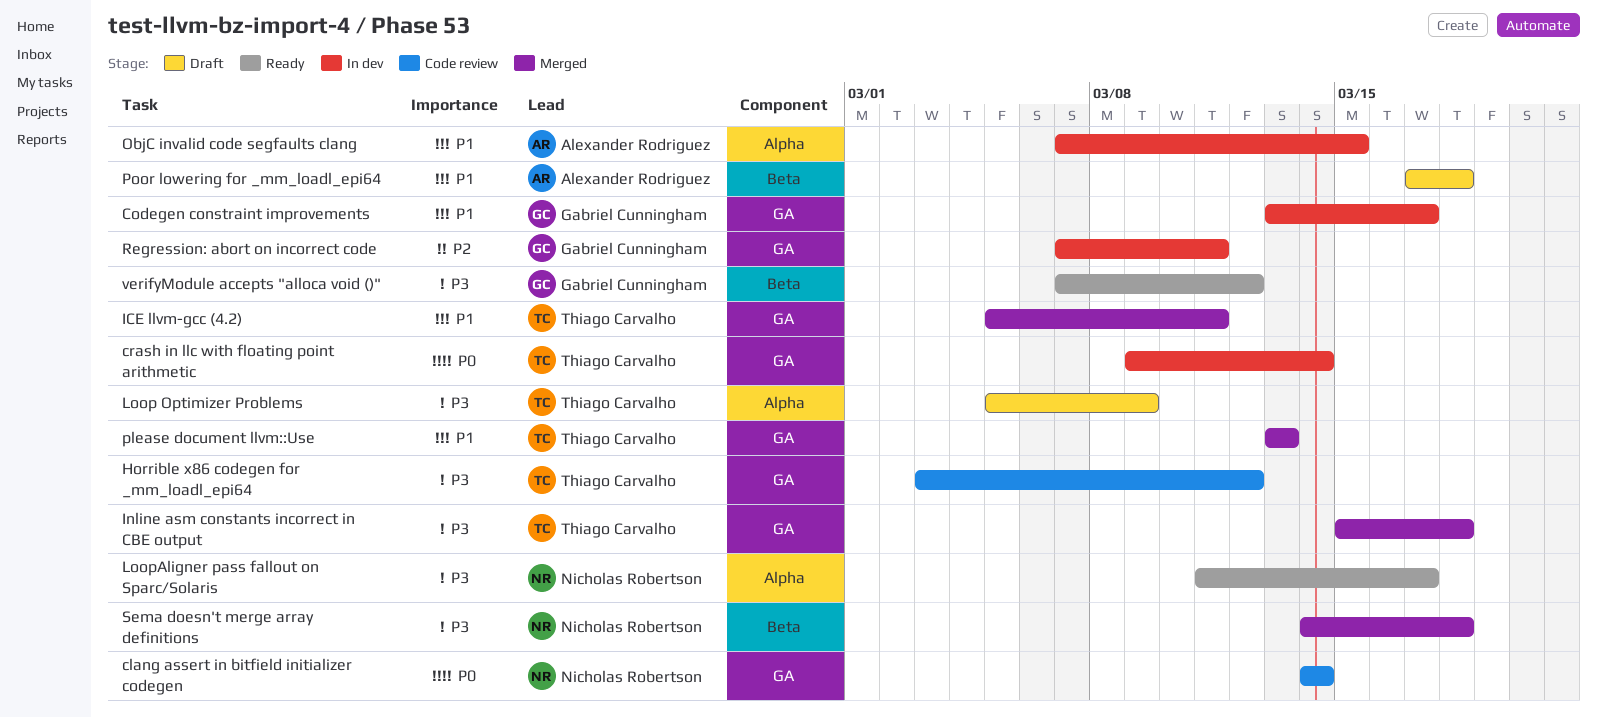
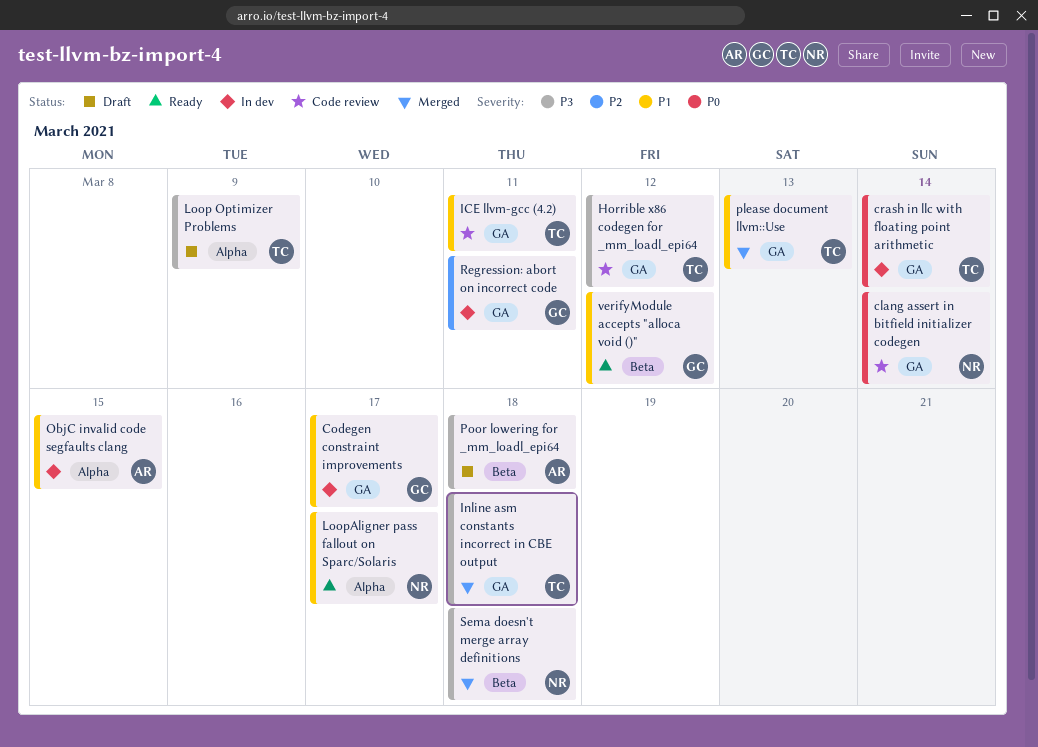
ICE llvm-gcc (4.2), status: Merged -> Code review
LoopAligner pass fallout on Sparc/Solaris, priority: P3 -> P1
Poor lowering for _mm_loadl_epi64, priority: P1 -> P3
verifyModule accepts "alloca void ()", priority: P3 -> P1

